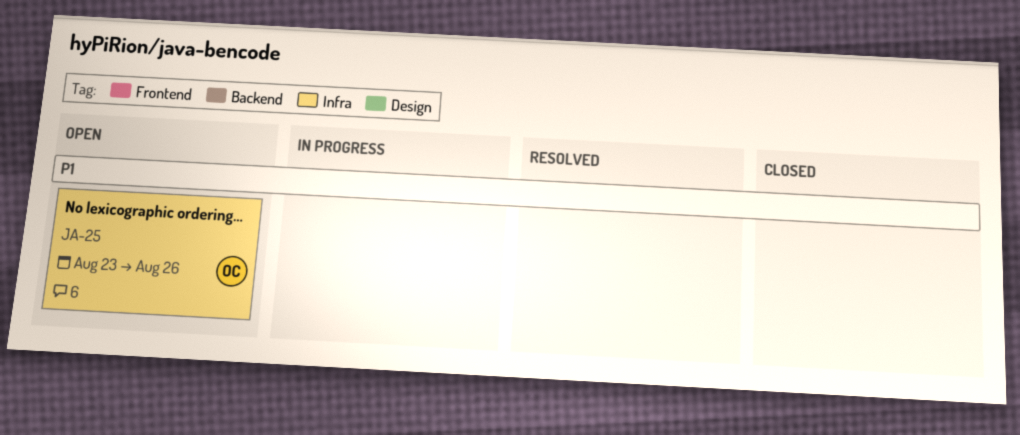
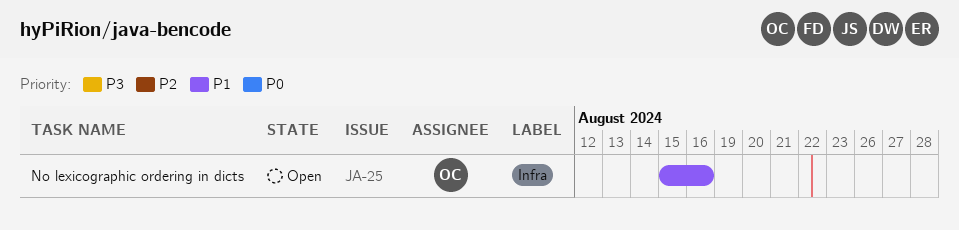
JA-25, start: Aug 23 -> Aug 15
JA-25, due: Aug 26 -> Aug 16

